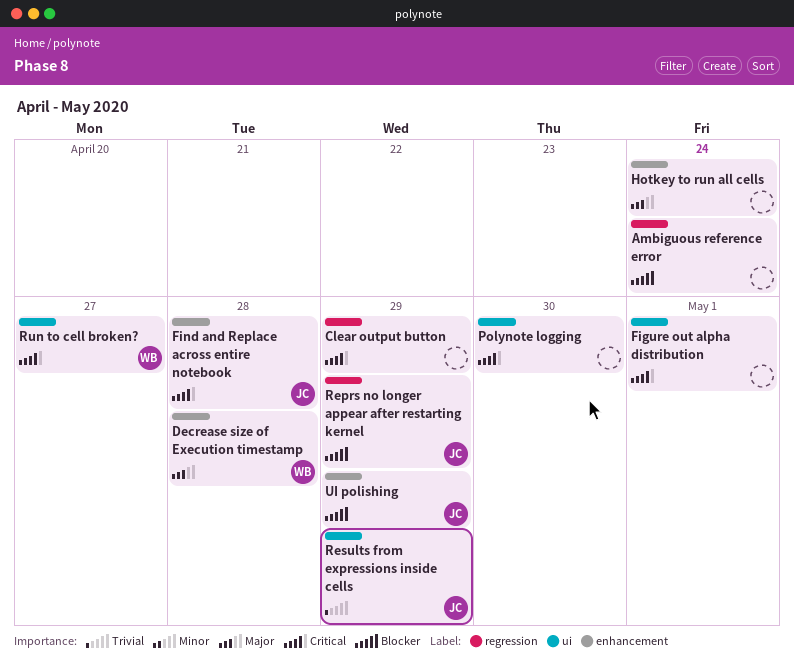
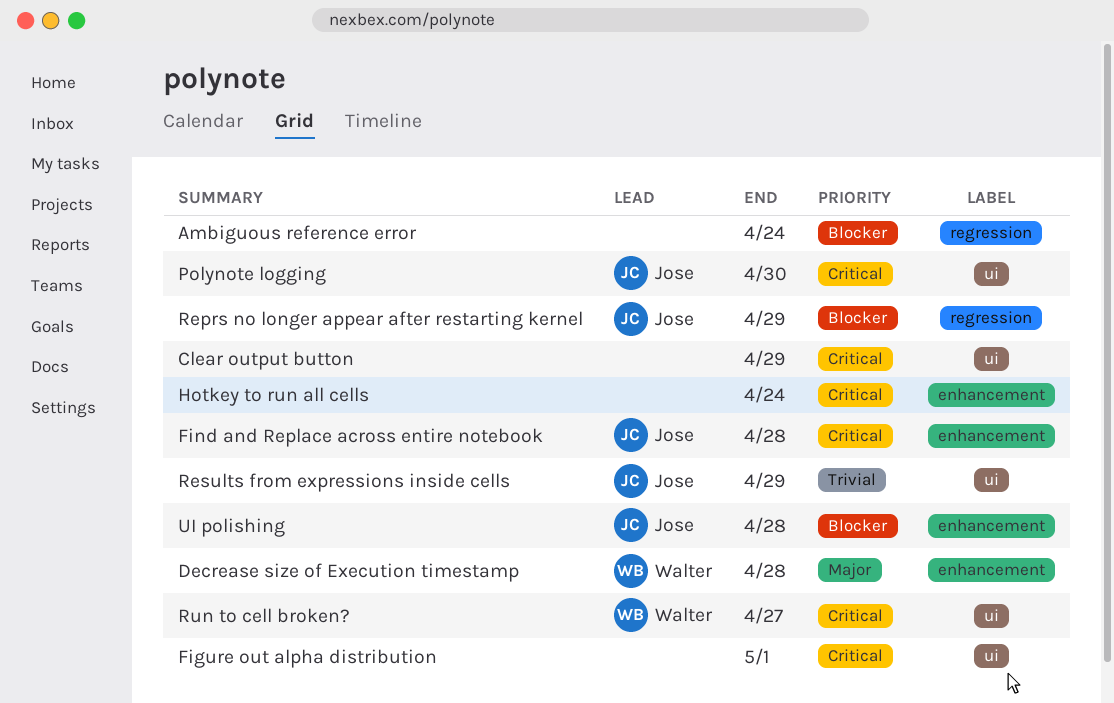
Clear output button, label: regression -> ui
Hotkey to run all cells, priority: Major -> Critical
Polynote logging, owner: none -> Jose
UI polishing, due: Apr 29 -> Apr 28

